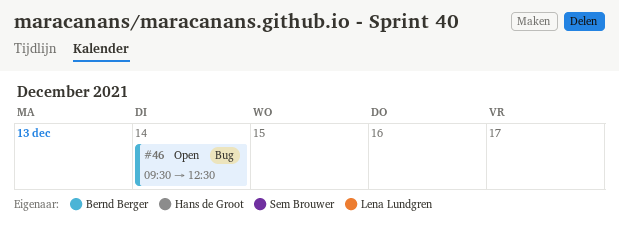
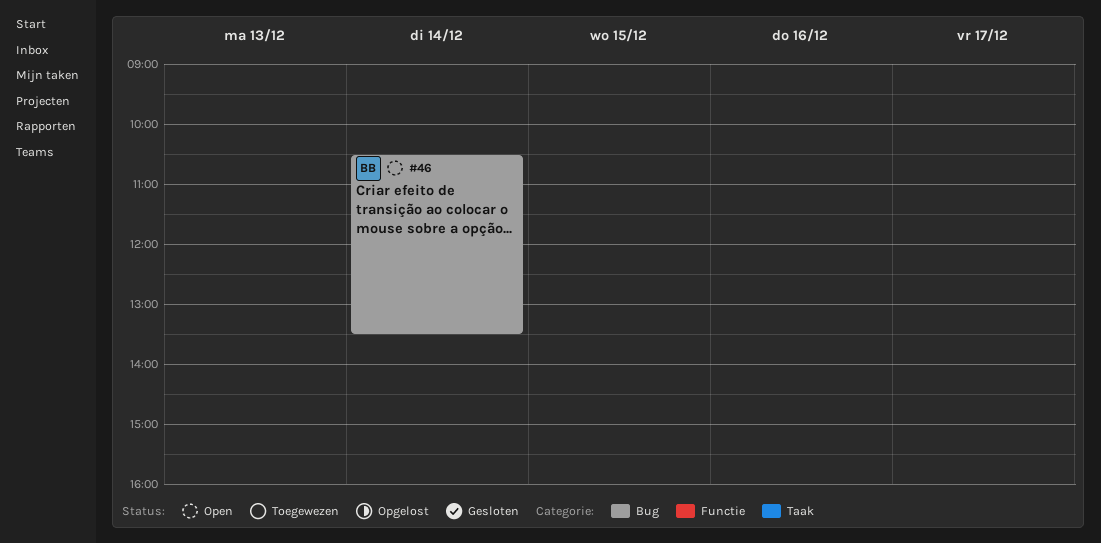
#46, begins: 09:30 -> 10:30
#46, ends: 12:30 -> 13:30

